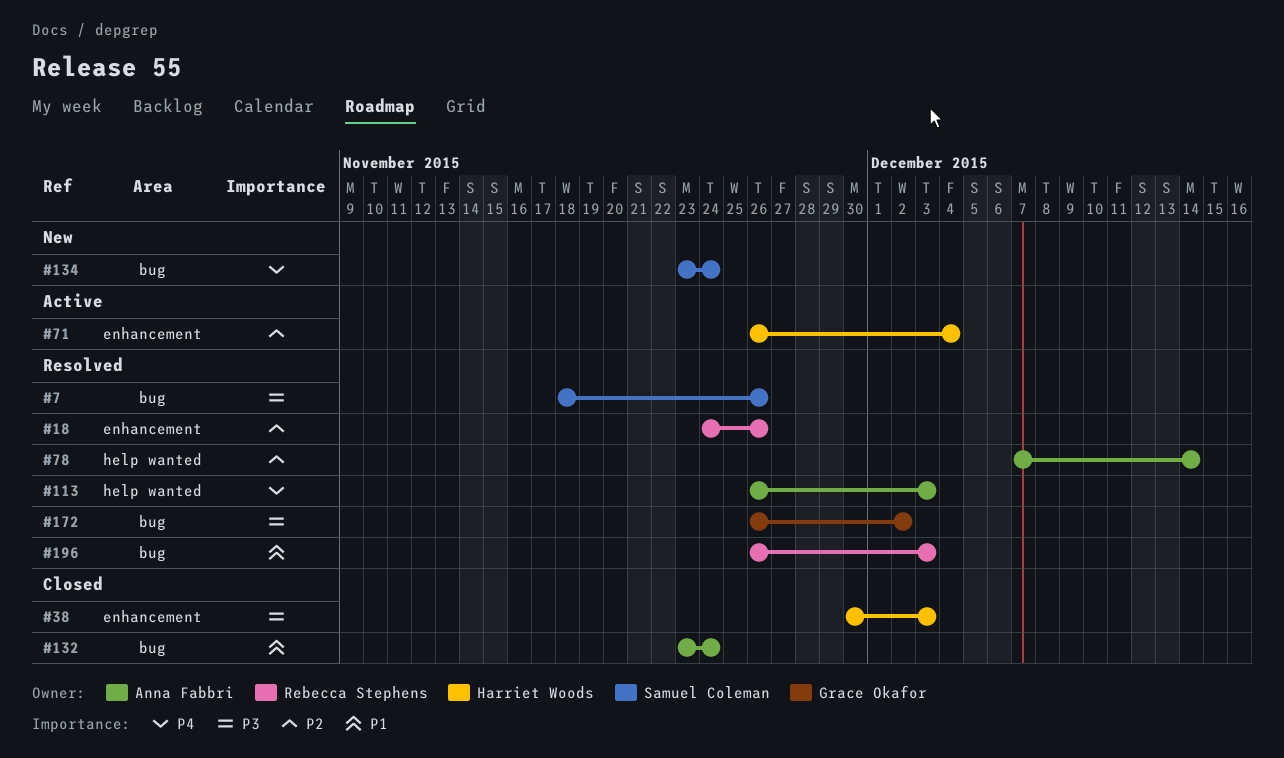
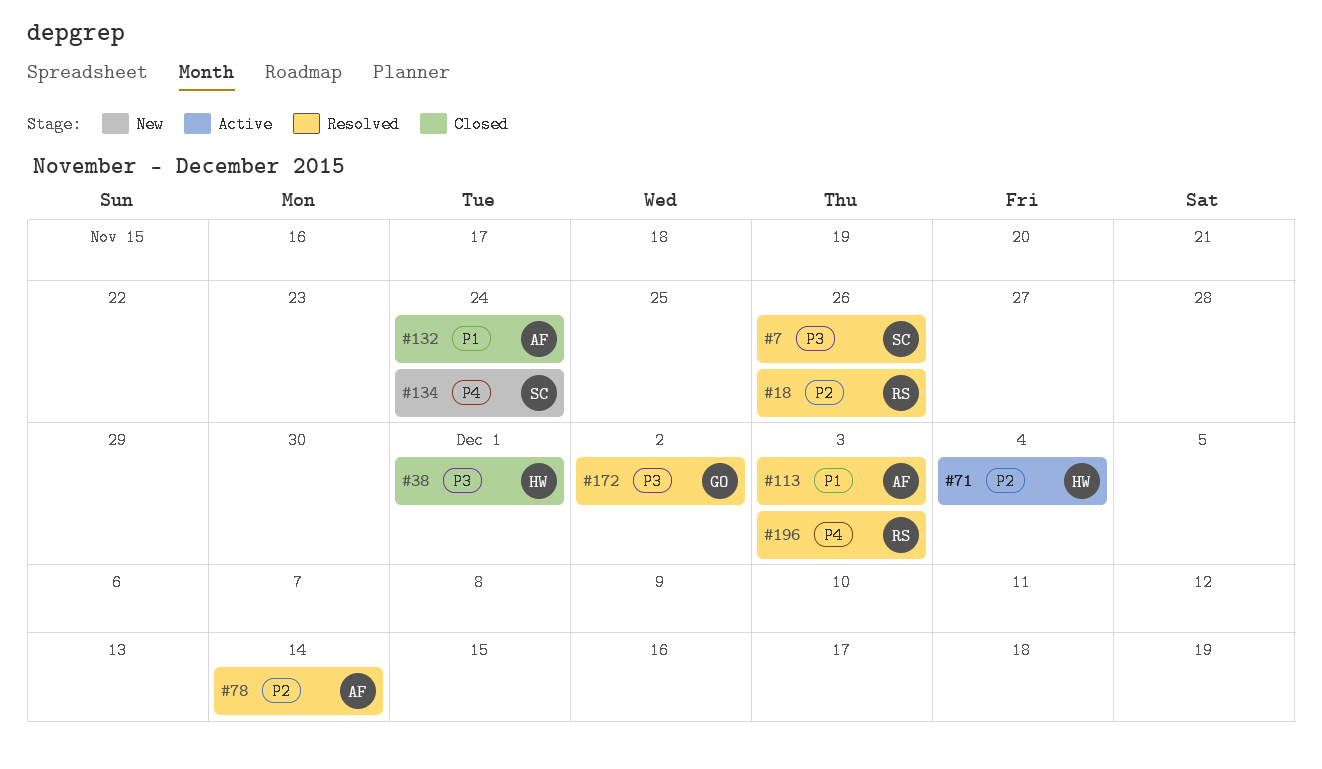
#38, due: Dec 3 -> Dec 1
#113, priority: P4 -> P1
#196, priority: P1 -> P4

